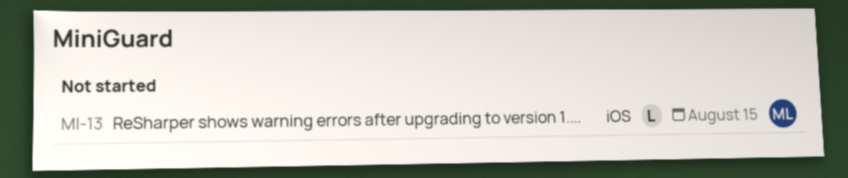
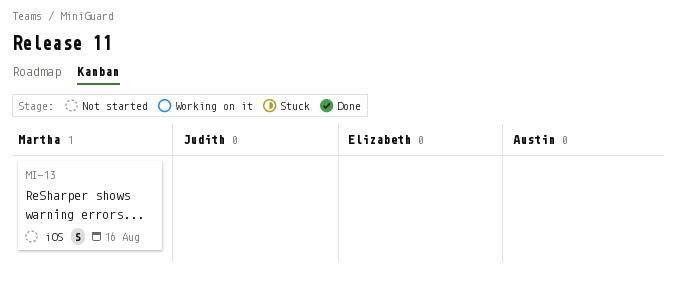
MI-13, estimate: L -> S
MI-13, due: Aug 15 -> Aug 16

